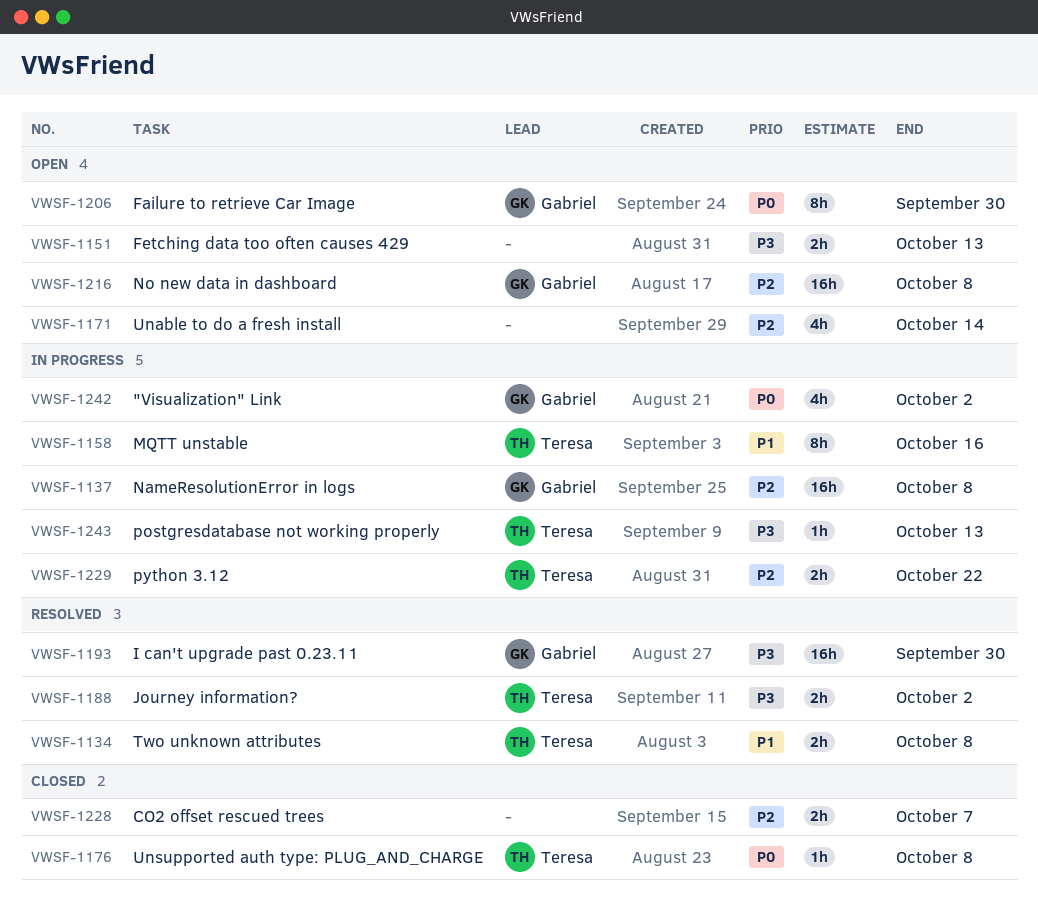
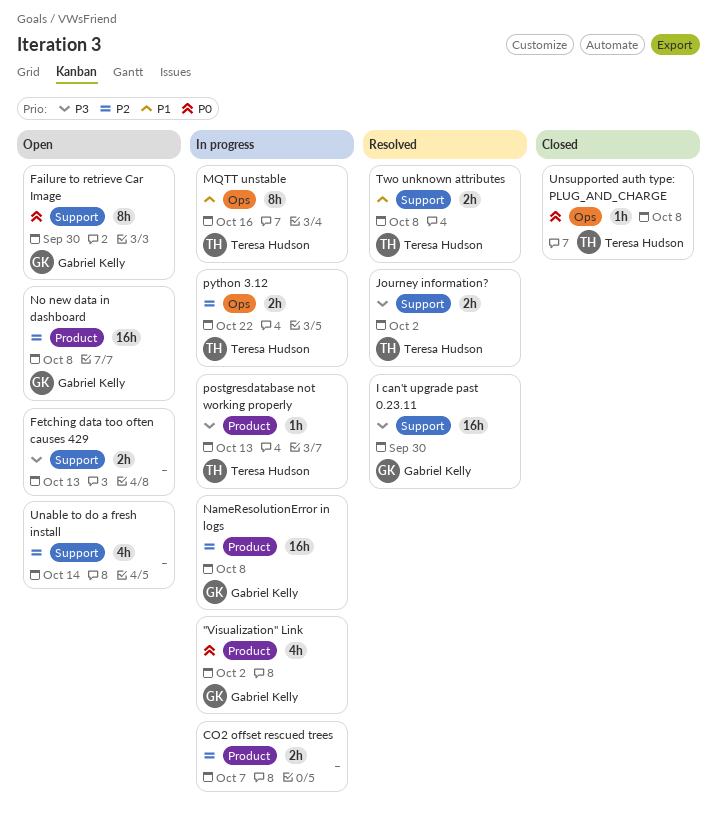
CO2 offset rescued trees, status: Closed -> In progress

